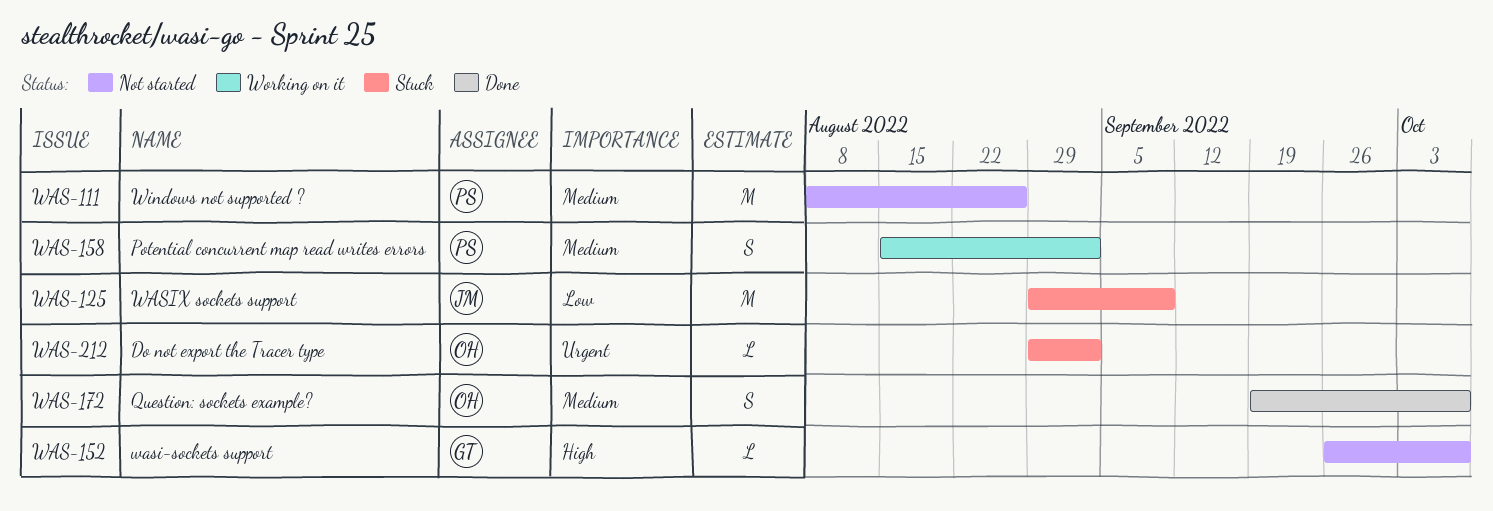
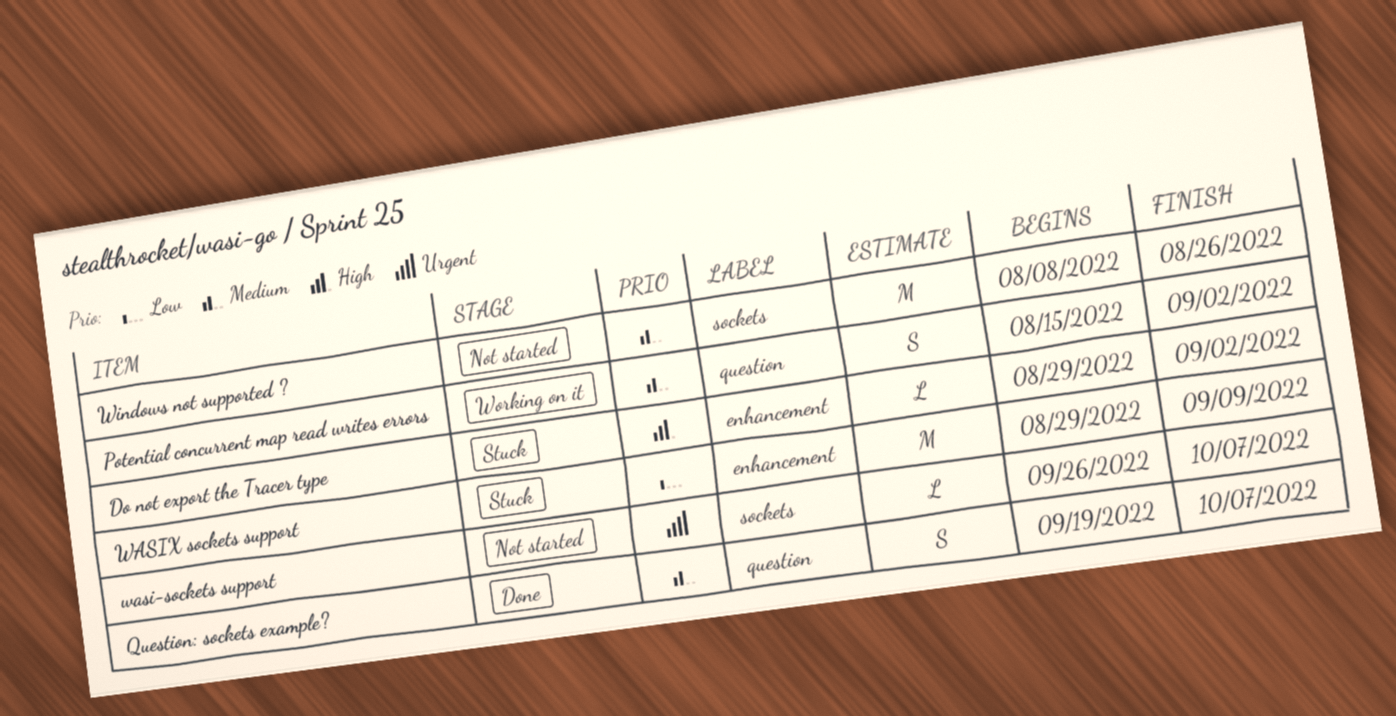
Do not export the Tracer type, priority: Urgent -> High
wasi-sockets support, priority: High -> Urgent

